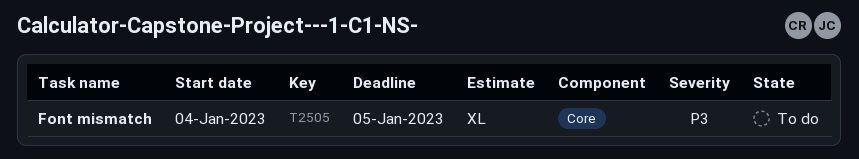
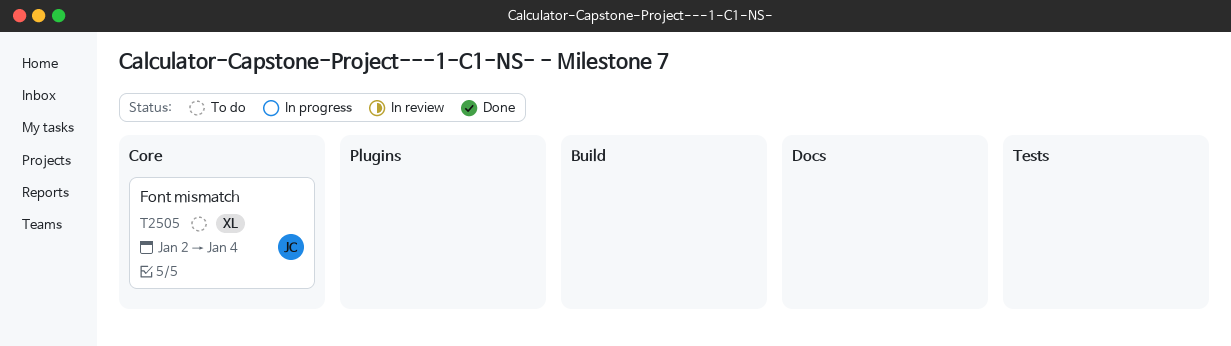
T2505, start: Jan 4 -> Jan 2
T2505, due: Jan 5 -> Jan 4

